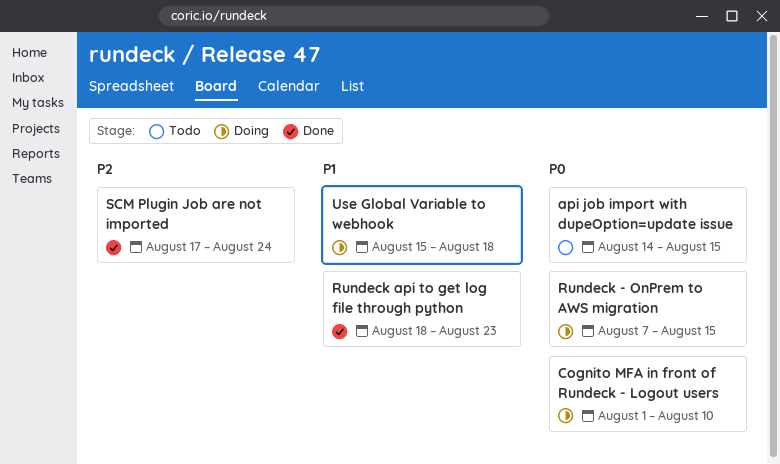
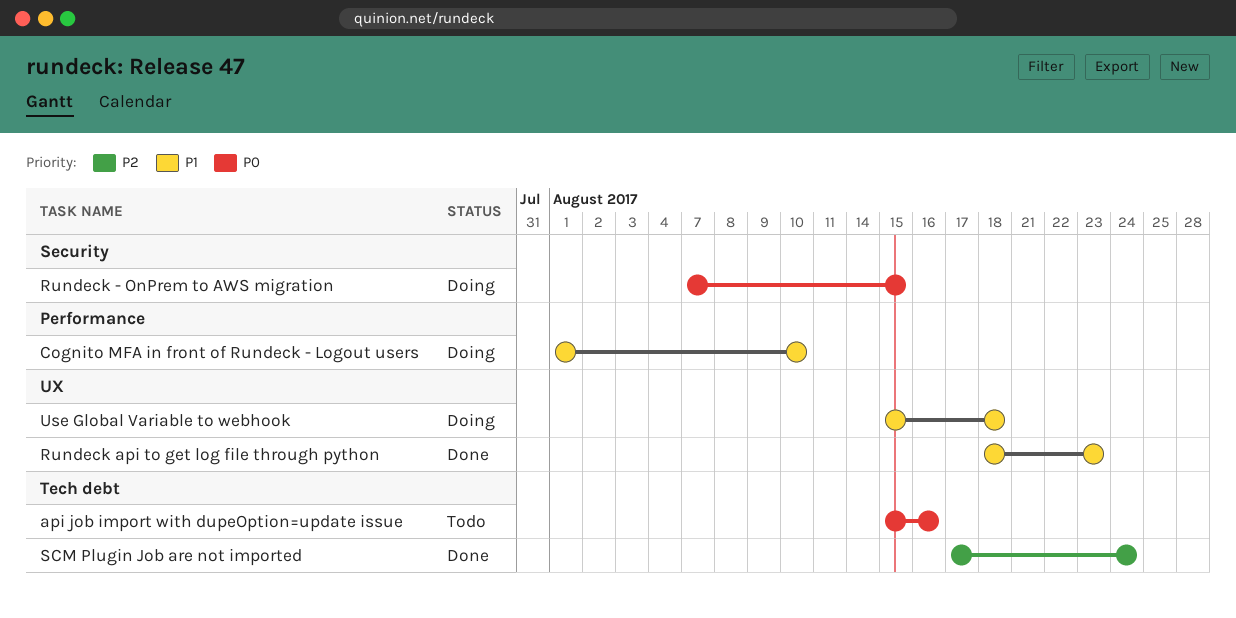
api job import with dupeOption=update issue, start: Aug 14 -> Aug 15
api job import with dupeOption=update issue, due: Aug 15 -> Aug 16
Cognito MFA in front of Rundeck - Logout users, priority: P0 -> P1

